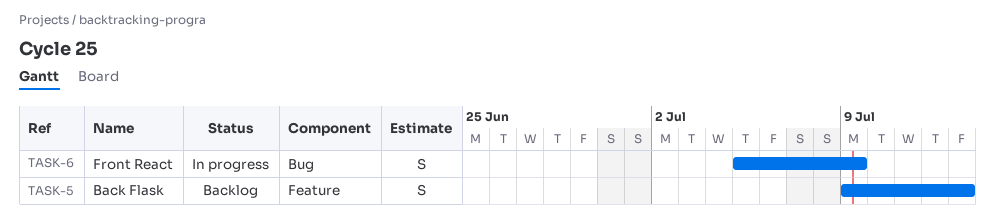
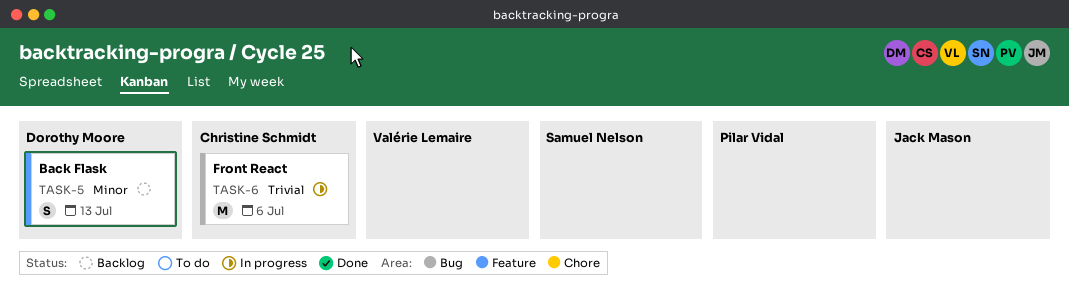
TASK-6, estimate: S -> M
TASK-6, due: Jul 9 -> Jul 6

